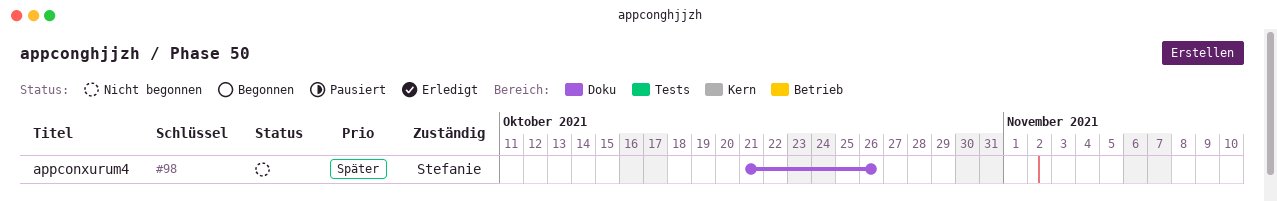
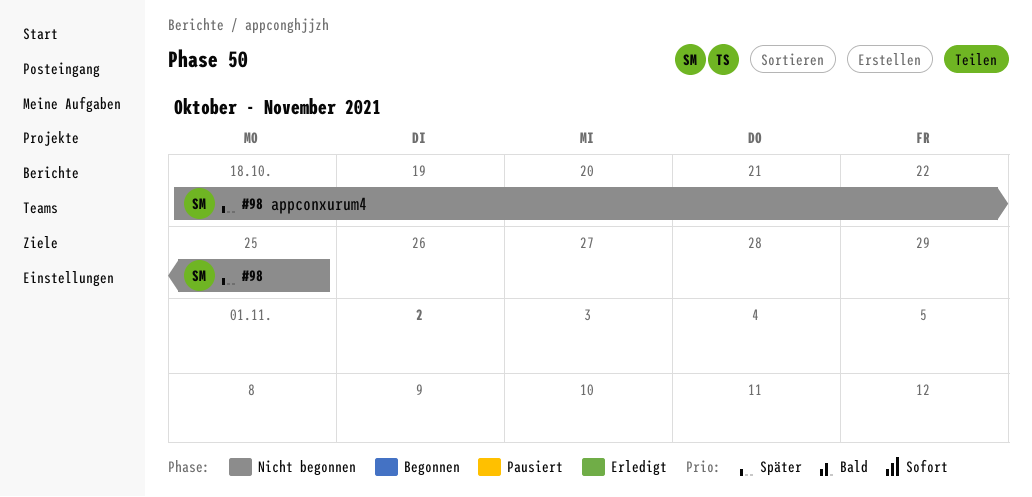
#98, start: Oct 21 -> Oct 18
#98, due: Oct 26 -> Oct 25

